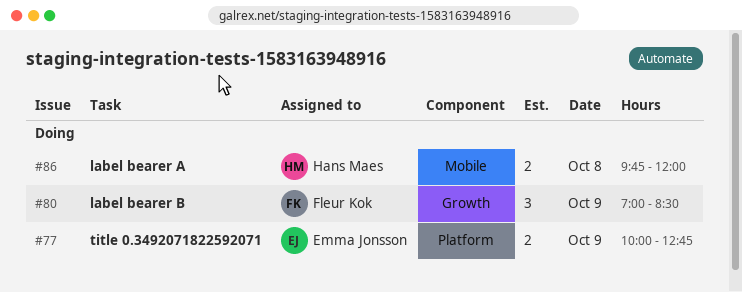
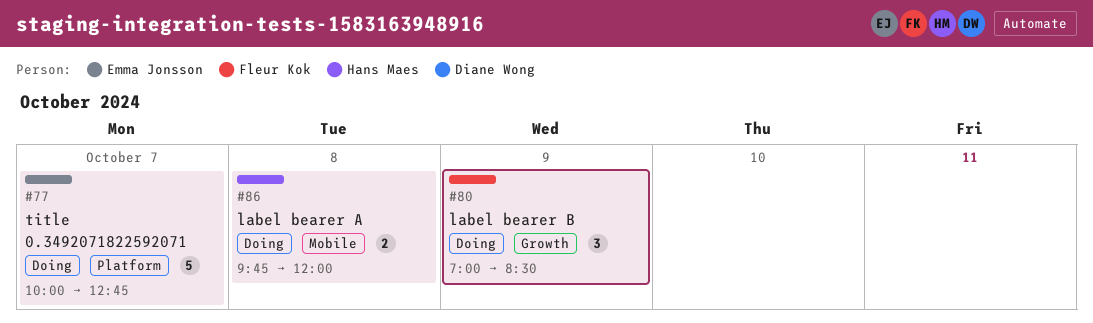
#77, estimate: 2 -> 5
#77, day: Oct 9 -> Oct 7

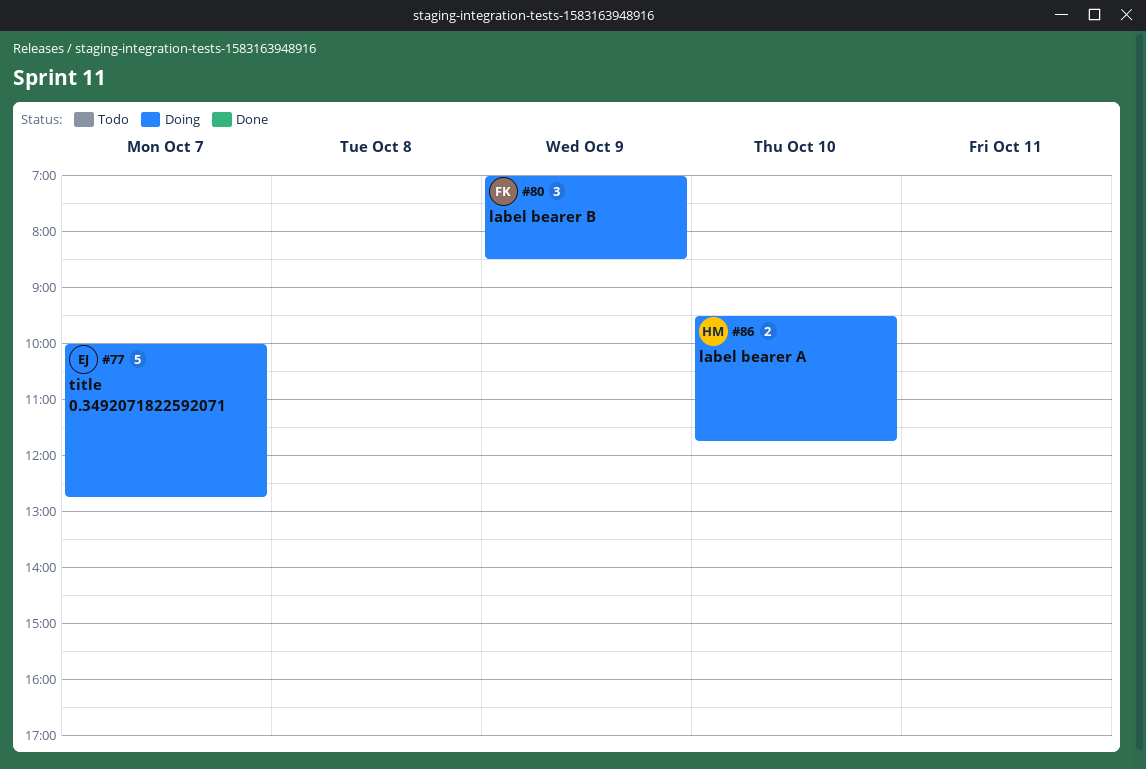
#86, day: Oct 8 -> Oct 10
#86, begins: 09:45 -> 09:30
#86, ends: 12:00 -> 11:45

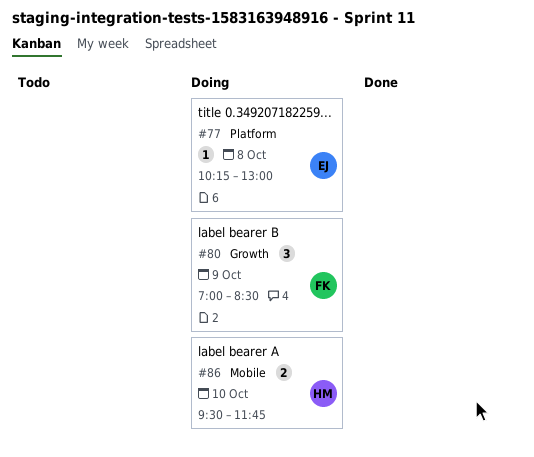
#77, estimate: 5 -> 1
#77, day: Oct 7 -> Oct 8
#77, begins: 10:00 -> 10:15
#77, ends: 12:45 -> 13:00

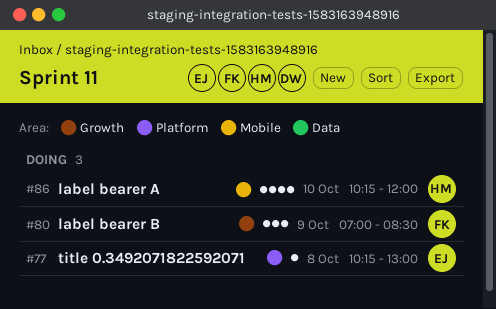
#86, estimate: 2 -> 4
#86, begins: 09:30 -> 10:15
#86, ends: 11:45 -> 12:00

